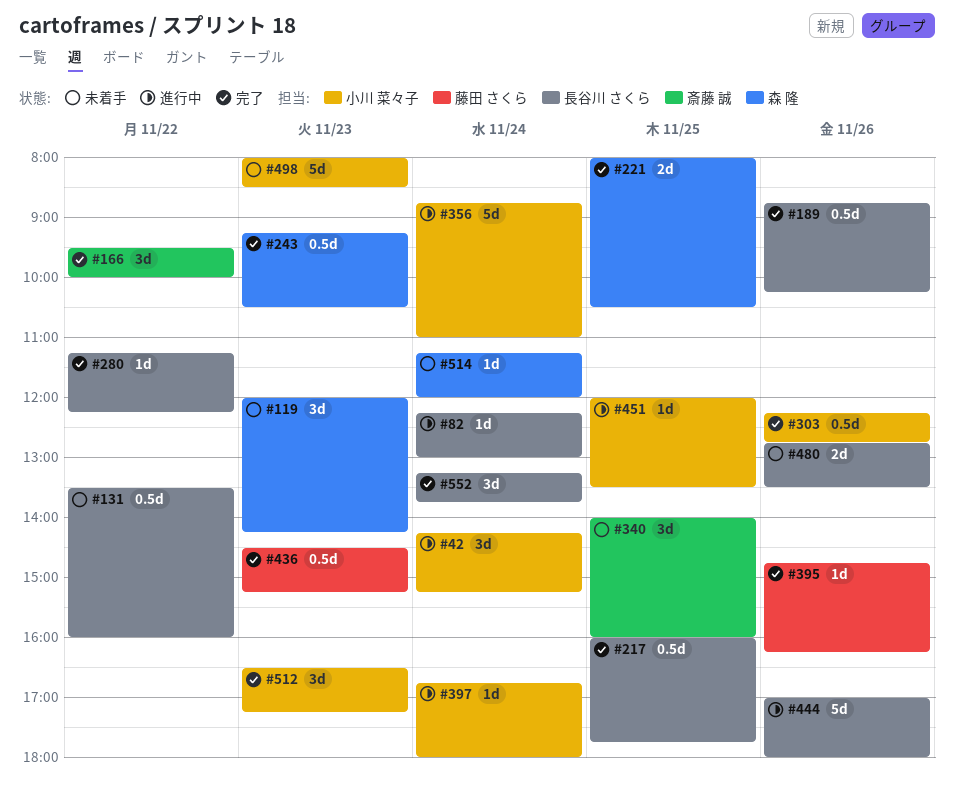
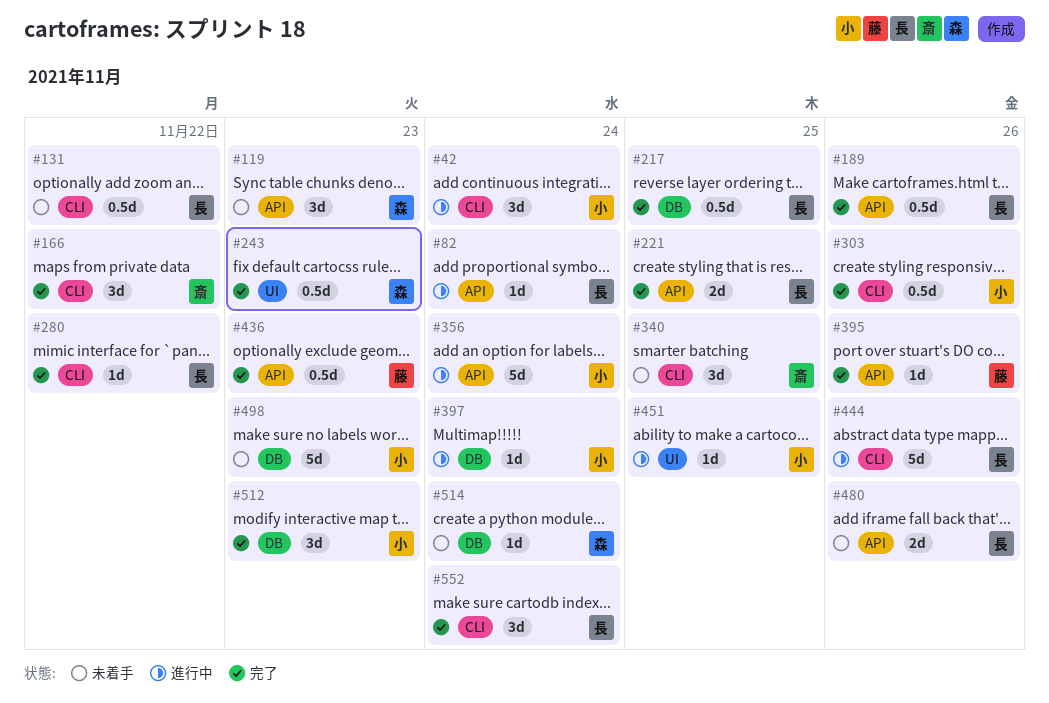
#221, owner: 森 隆 -> 長谷川 さくら

